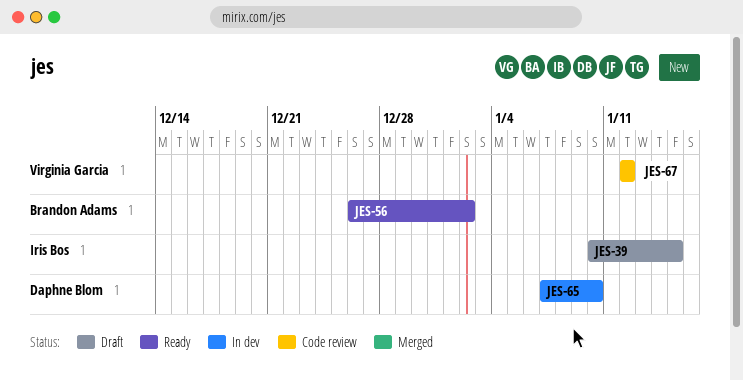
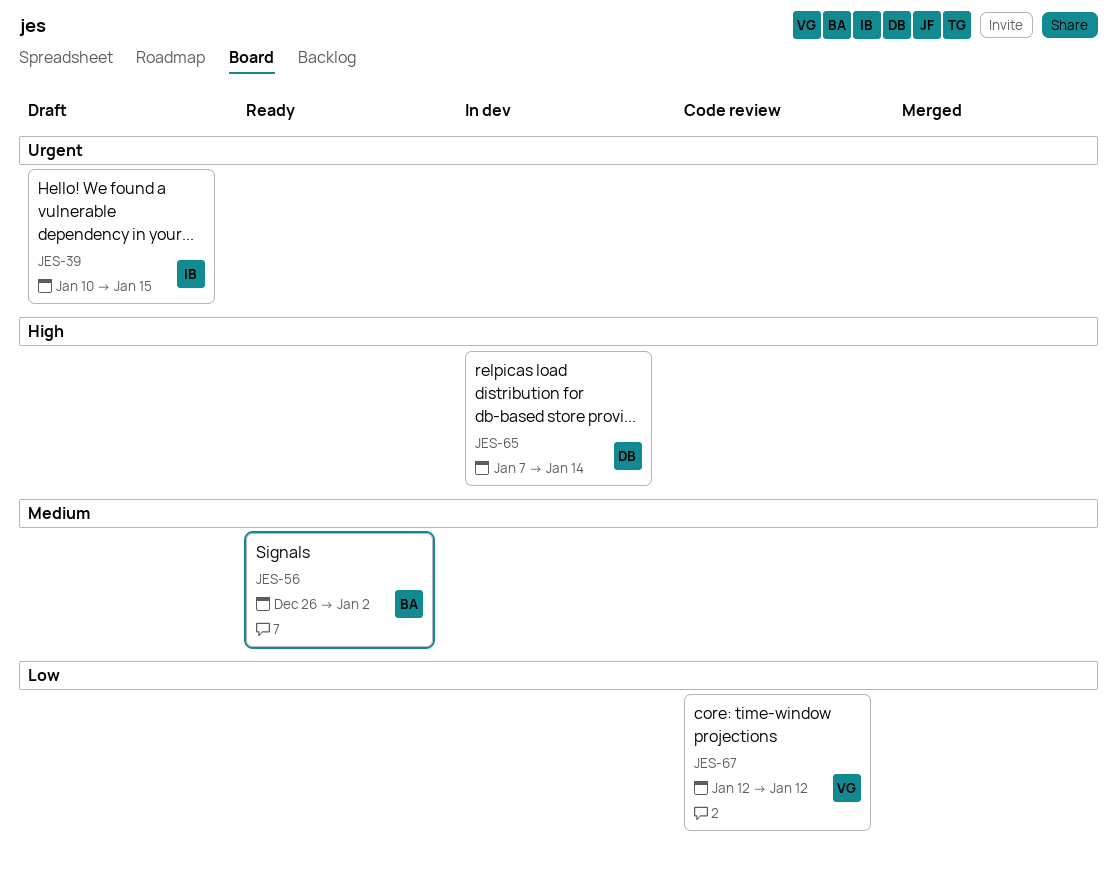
JES-65, due: Jan 10 -> Jan 14

